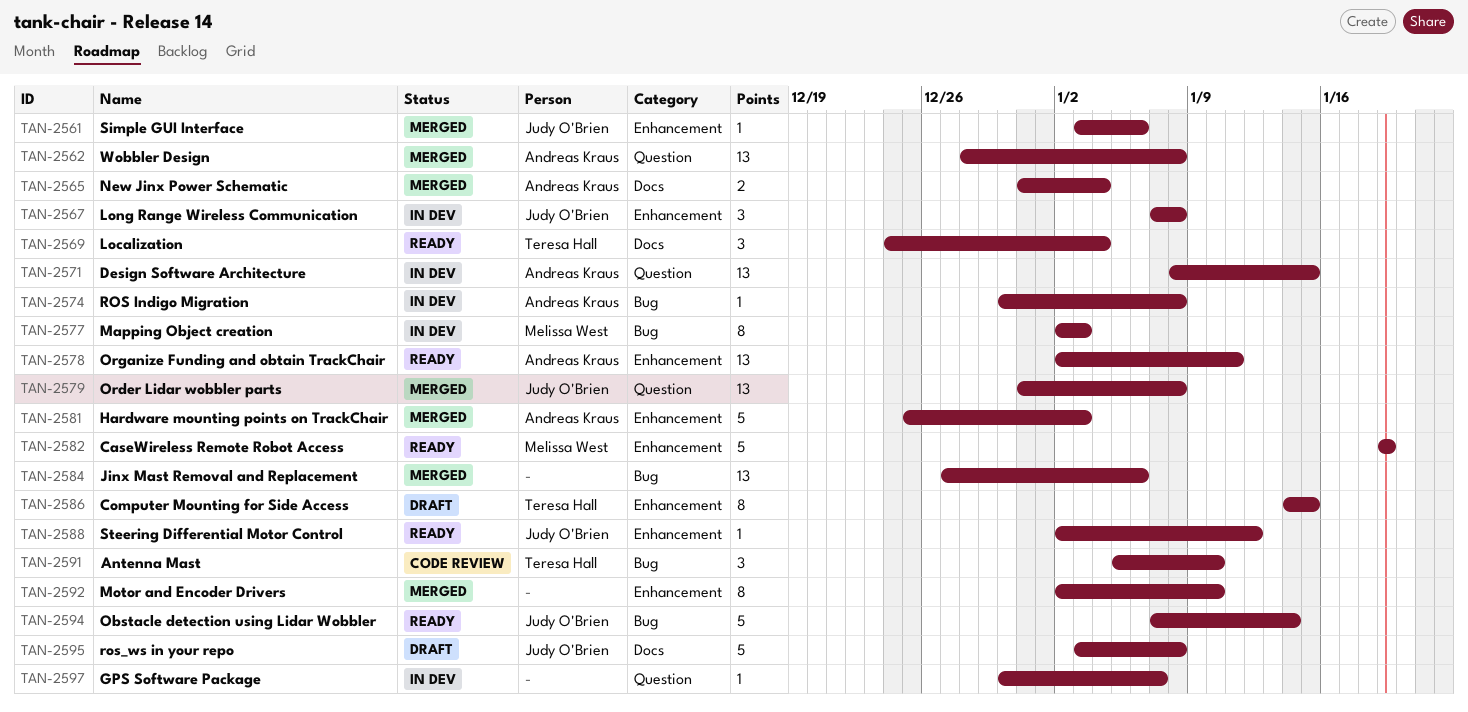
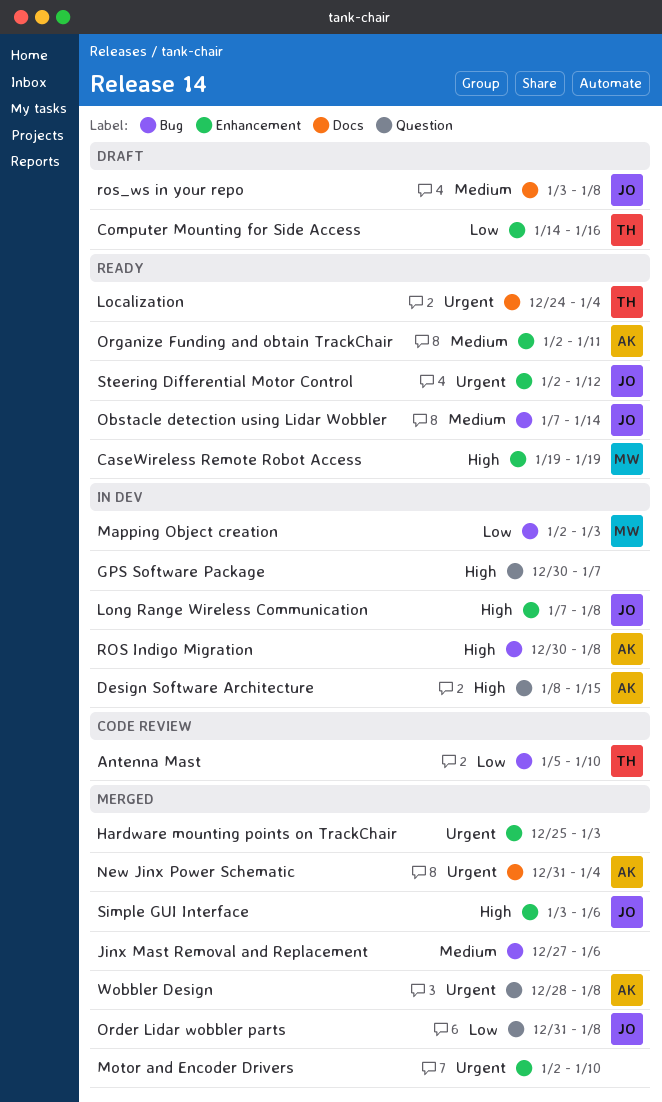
Computer Mounting for Side Access, due: Jan 15 -> Jan 16
Hardware mounting points on TrackChair, owner: Andreas Kraus -> none

